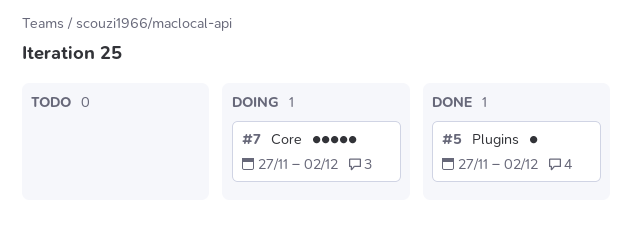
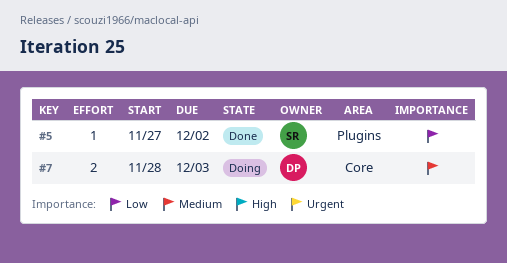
#7, estimate: 5 -> 2
#7, start: Nov 27 -> Nov 28
#7, due: Dec 2 -> Dec 3

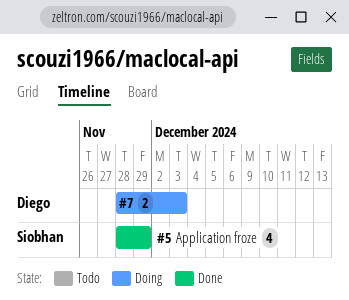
#5, estimate: 1 -> 4
#5, start: Nov 27 -> Nov 28
#5, due: Dec 2 -> Nov 29

